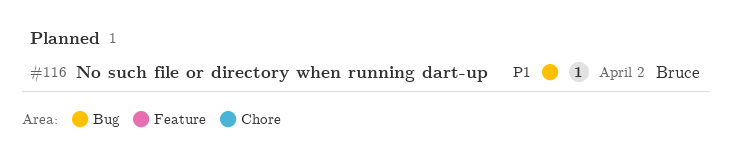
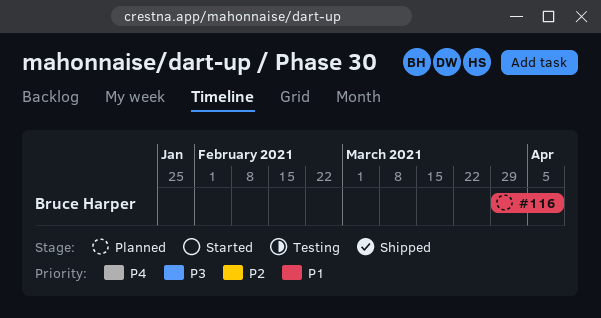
#116, due: Apr 2 -> Apr 9

